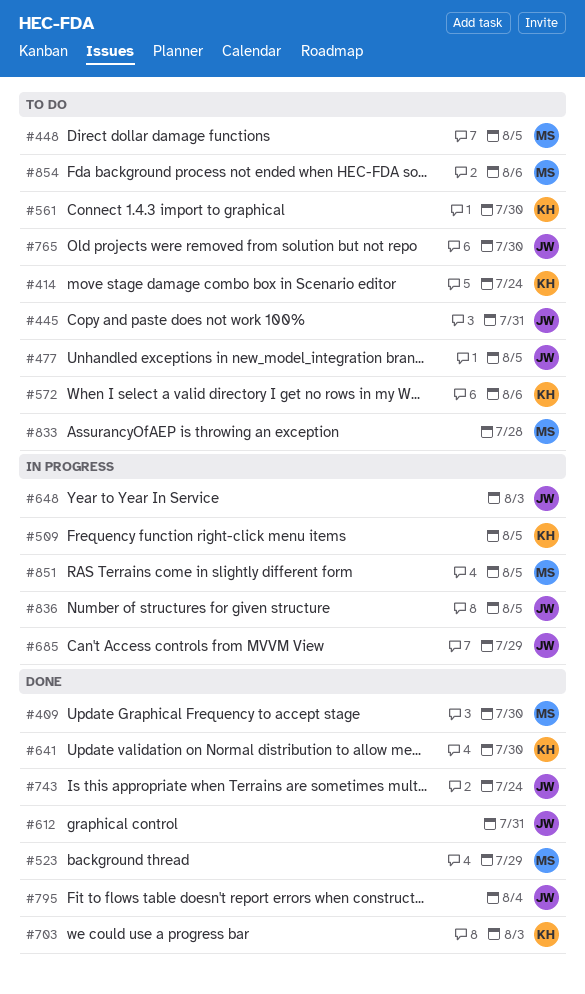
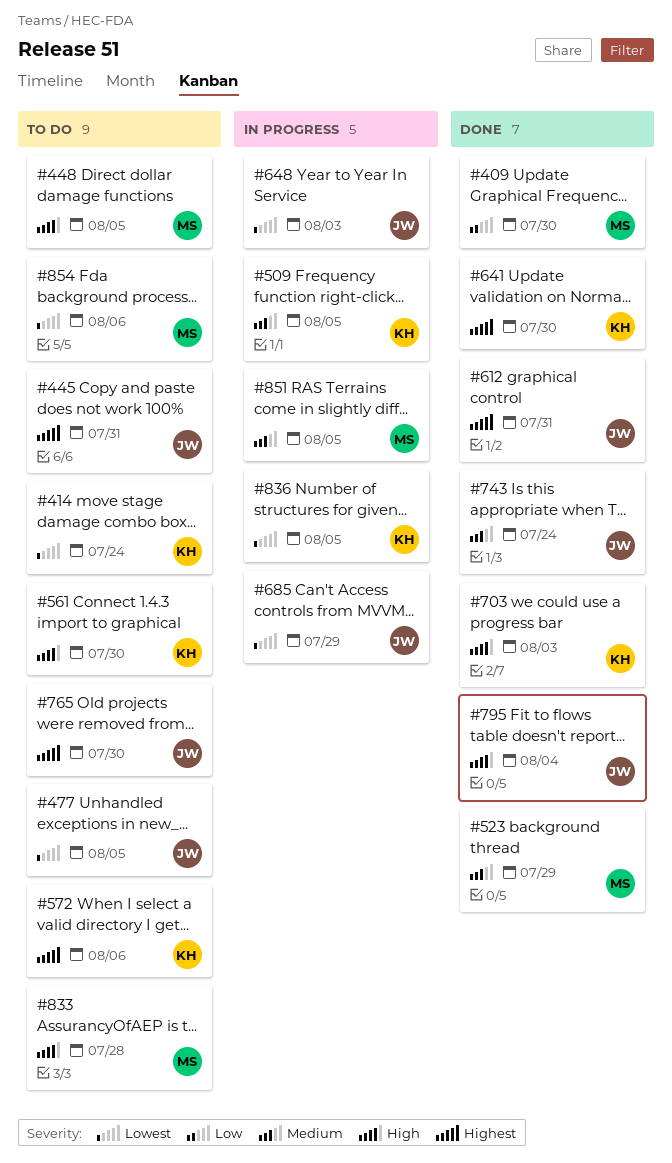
#836, owner: JW -> KH

